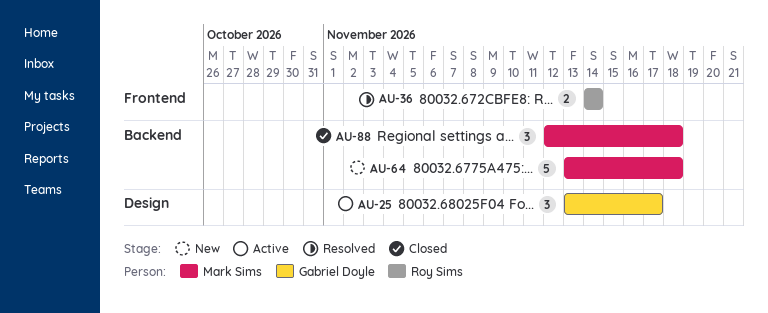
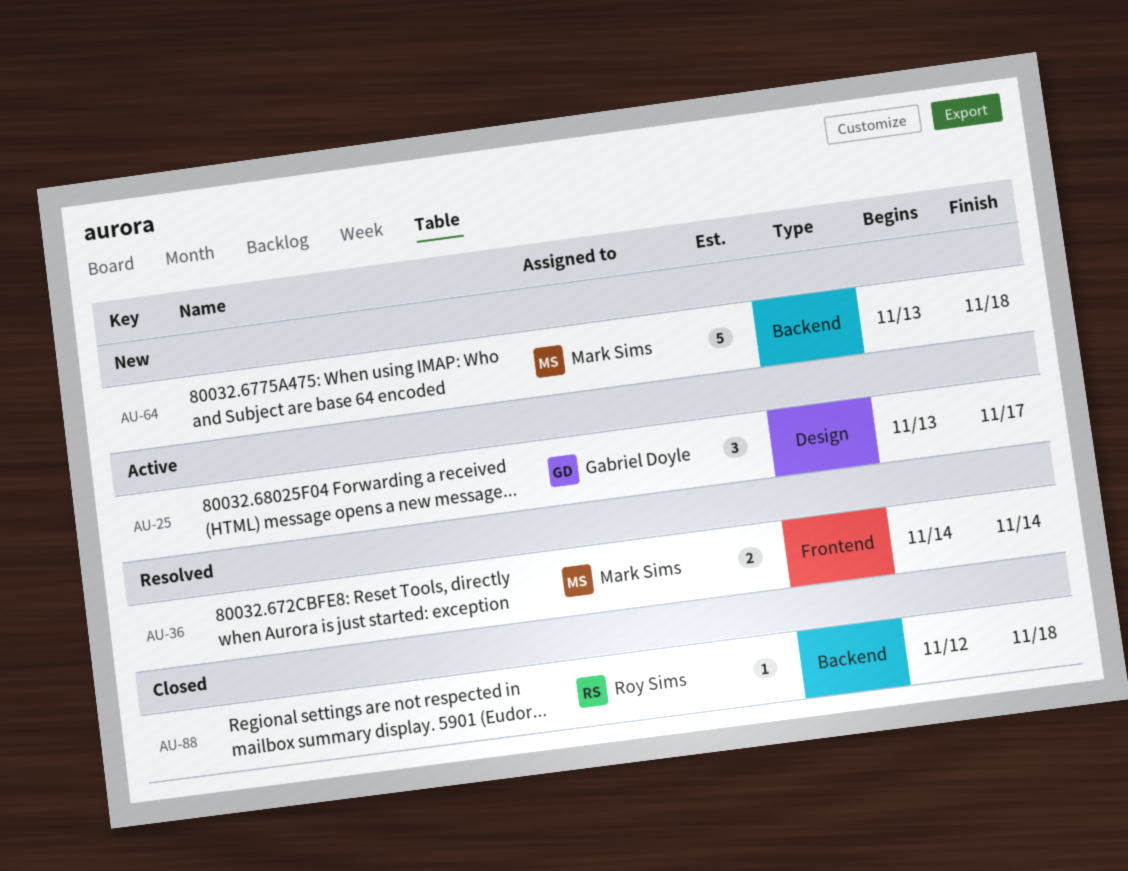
AU-36, owner: Roy Sims -> Mark Sims
AU-88, owner: Mark Sims -> Roy Sims
AU-88, estimate: 3 -> 1

